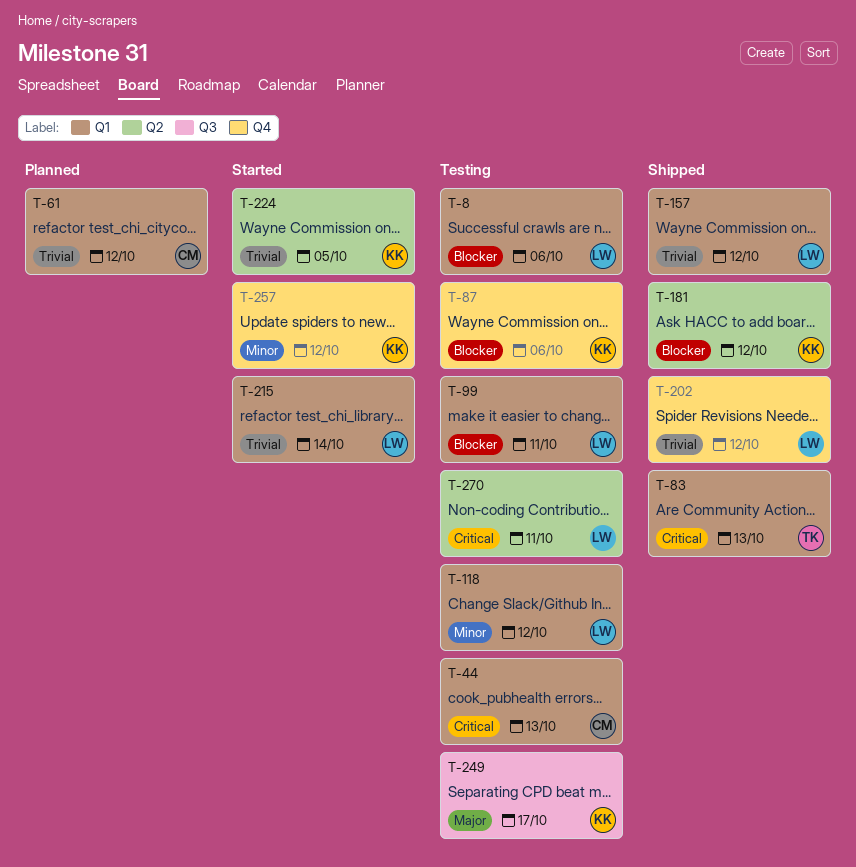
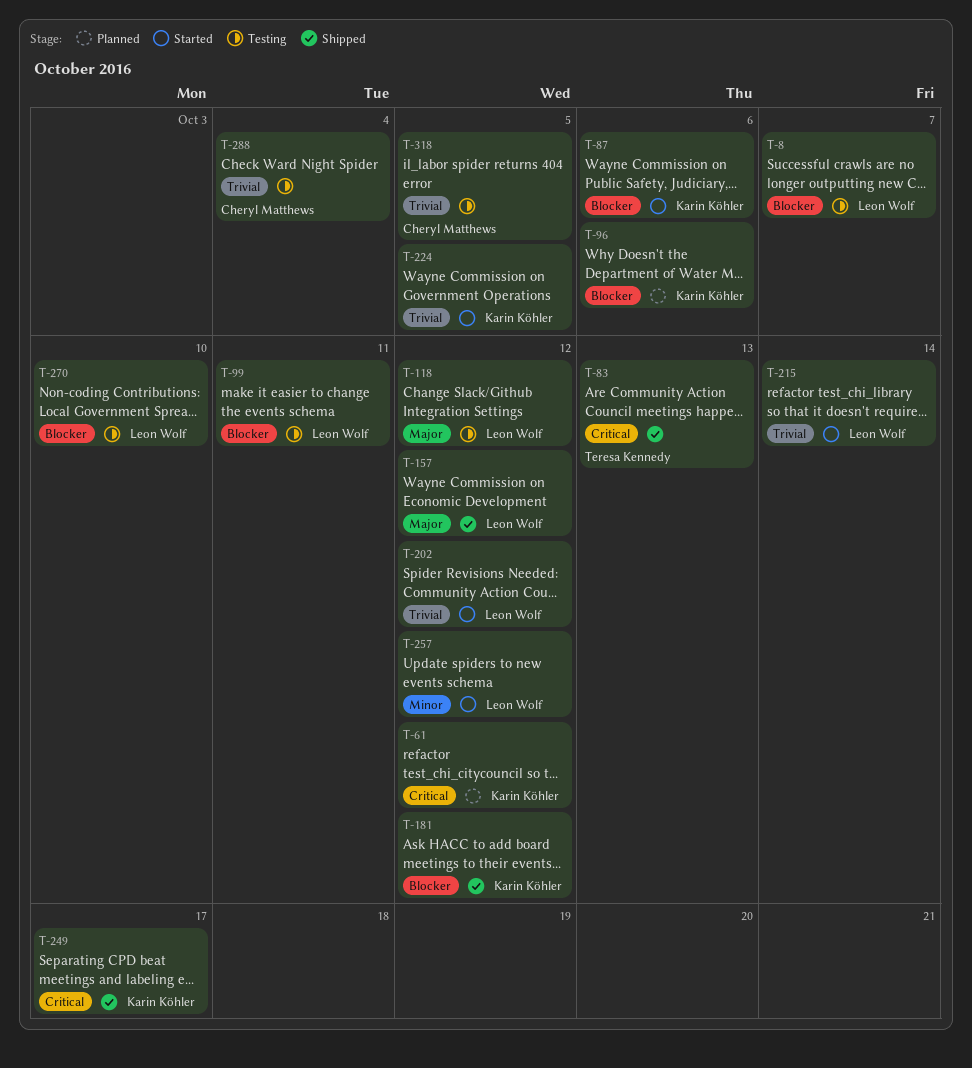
T-8, due: Oct 6 -> Oct 7
T-44: present -> none
T-61, owner: Cheryl Matthews -> Karin Köhler
T-61, priority: Trivial -> Critical
T-87, status: Testing -> Started
T-96: none -> present
T-118, priority: Minor -> Major
T-157, priority: Trivial -> Major
T-202, status: Shipped -> Started
T-249, status: Testing -> Shipped
T-249, priority: Major -> Critical
T-257, owner: Karin Köhler -> Leon Wolf
T-270, priority: Critical -> Blocker
T-270, due: Oct 11 -> Oct 10
T-288: none -> present
T-318: none -> present

